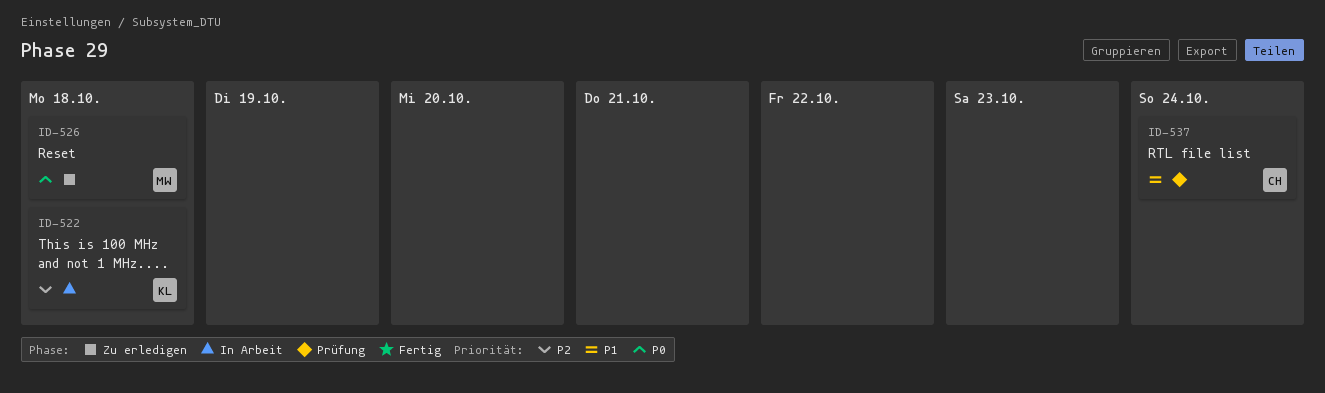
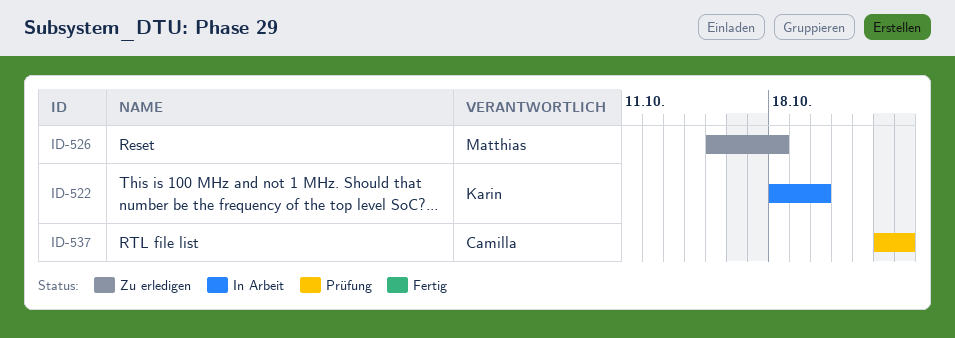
ID-522, due: Oct 18 -> Oct 20

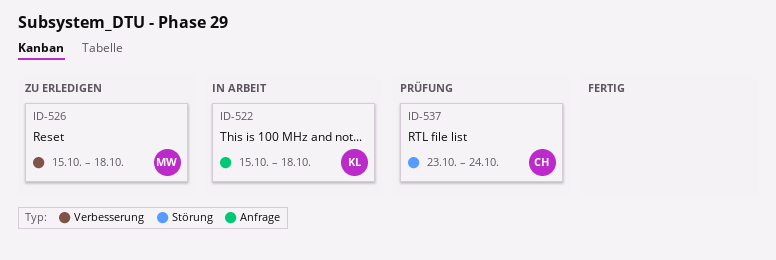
ID-522, start: Oct 18 -> Oct 15
ID-522, due: Oct 20 -> Oct 18

